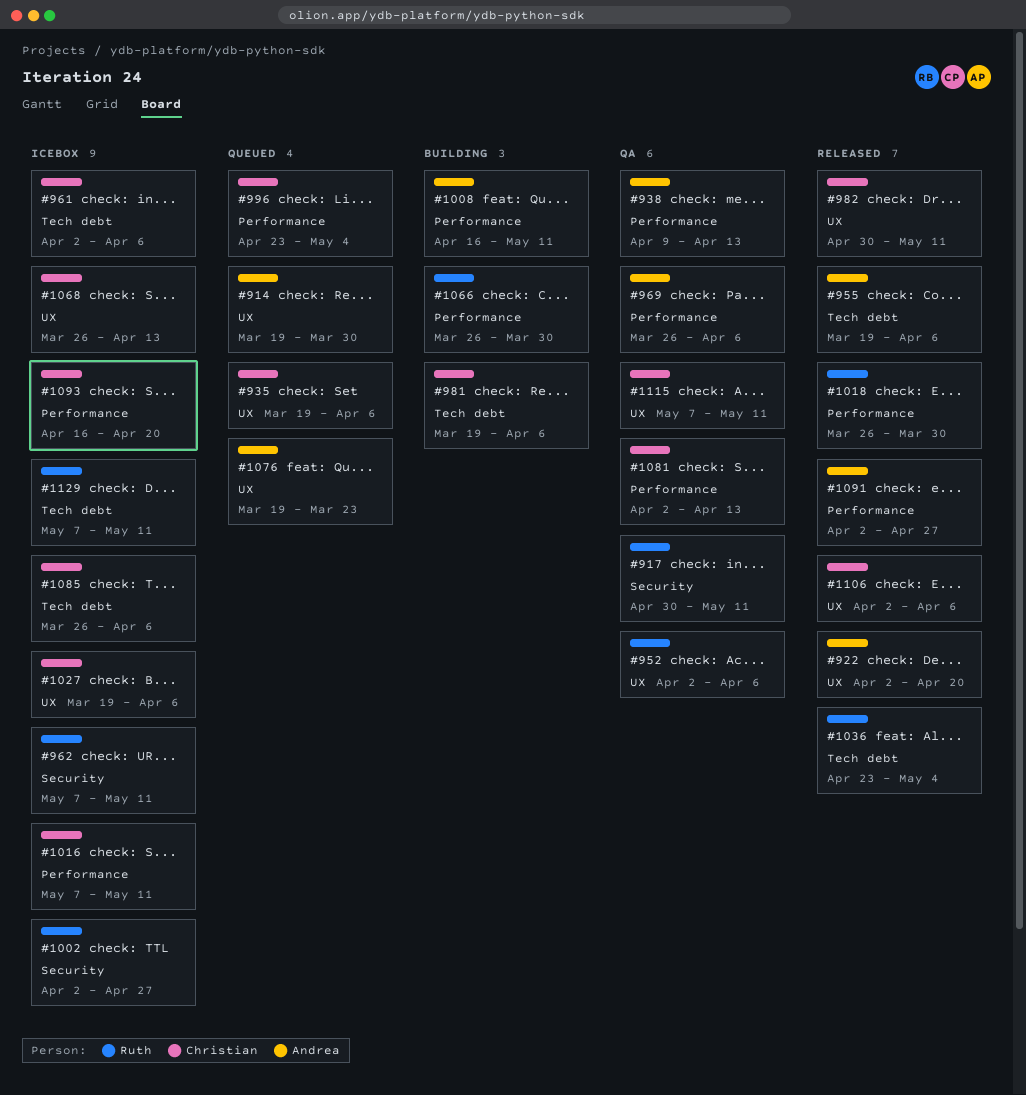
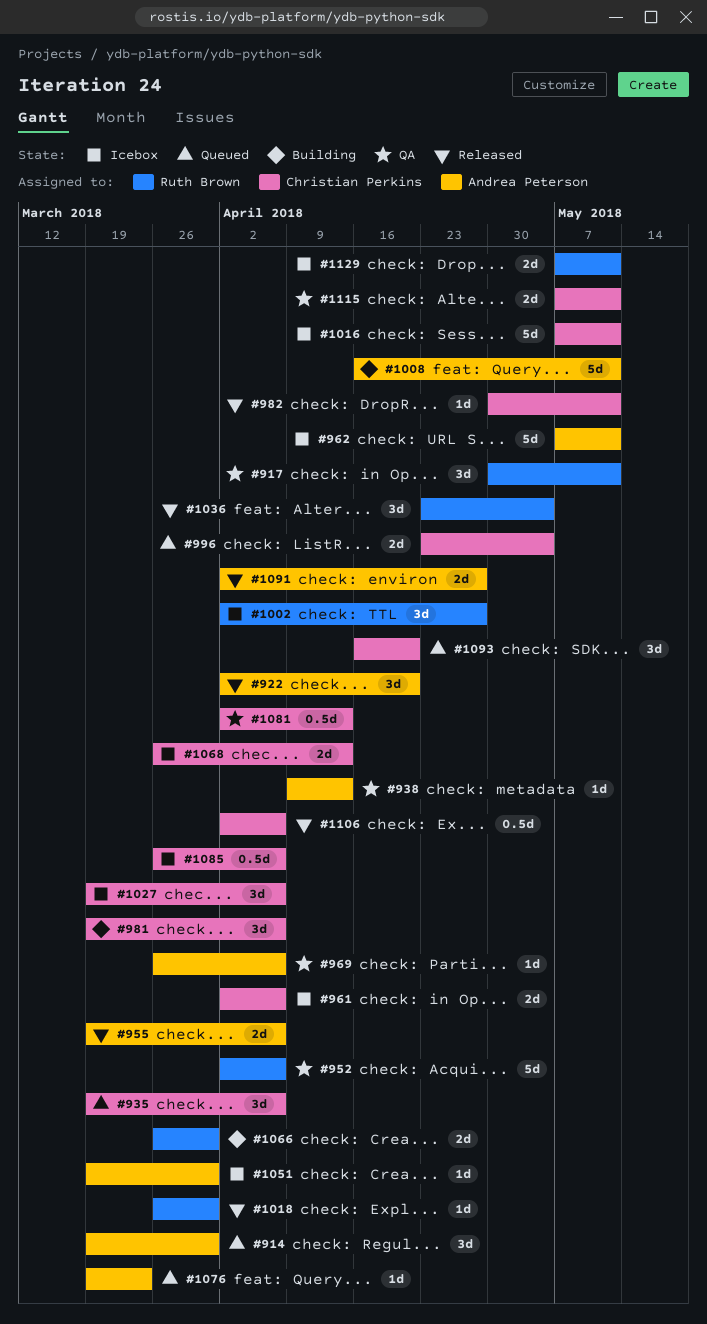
#962, owner: Ruth Brown -> Andrea Peterson
#1051: none -> present
#1093, status: Icebox -> Queued

